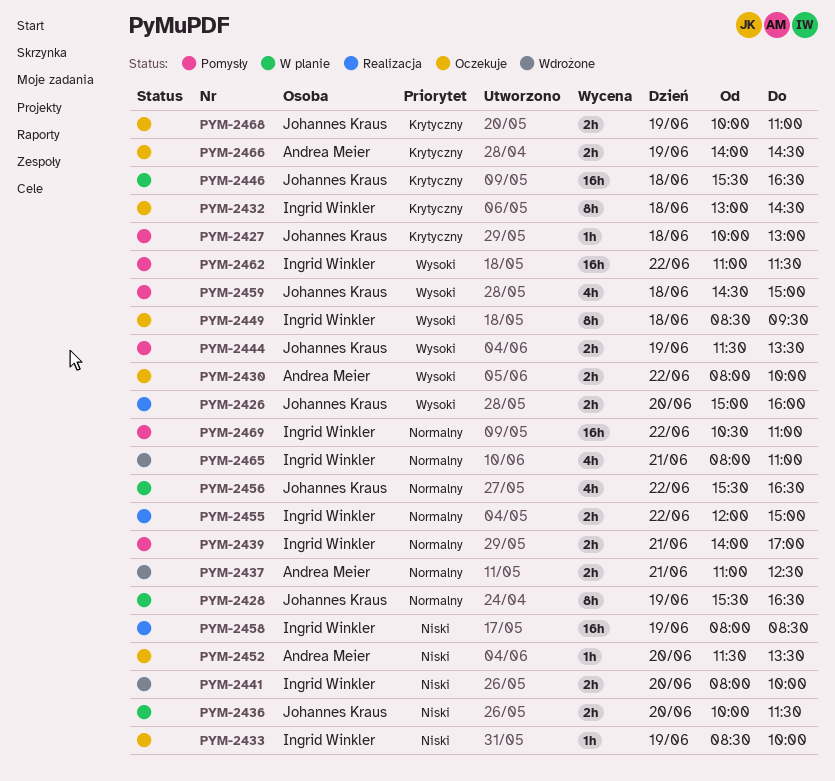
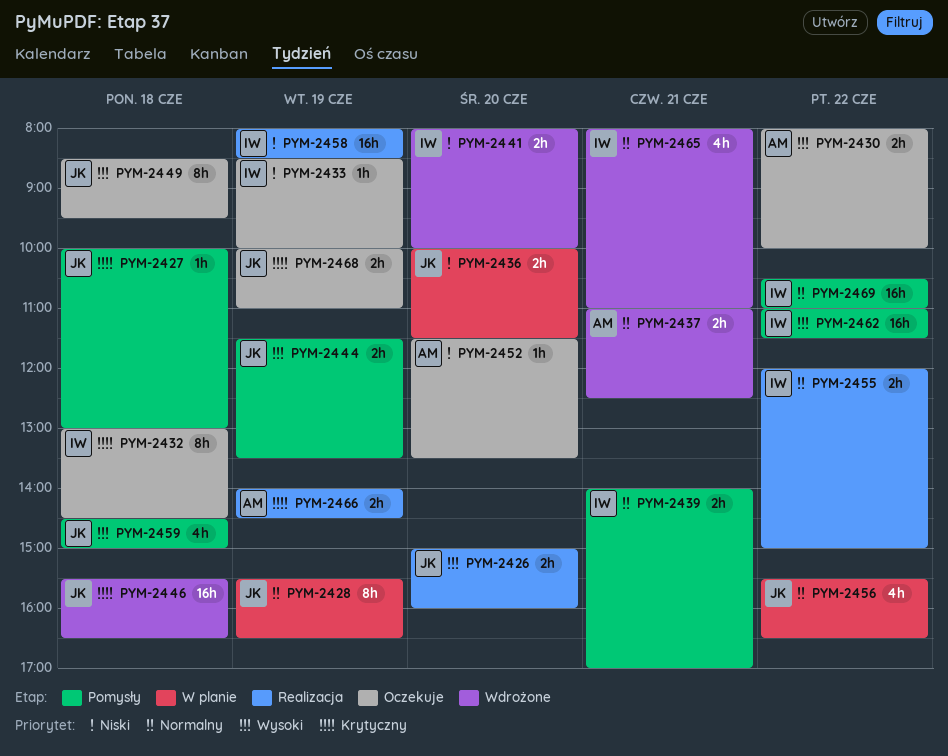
PYM-2446, status: W planie -> Wdrożone
PYM-2449, owner: Ingrid Winkler -> Johannes Kraus
PYM-2466, status: Oczekuje -> Realizacja

